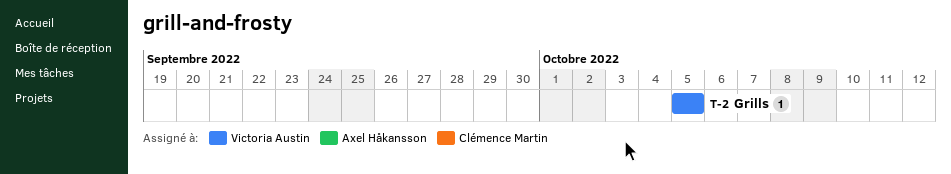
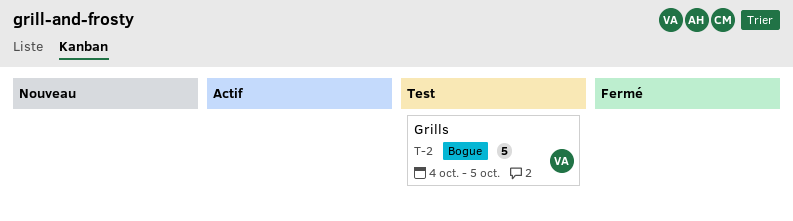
T-2, estimate: 1 -> 5
T-2, start: Oct 5 -> Oct 4

